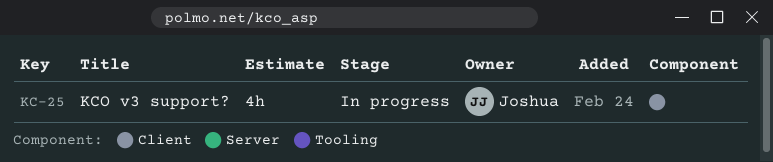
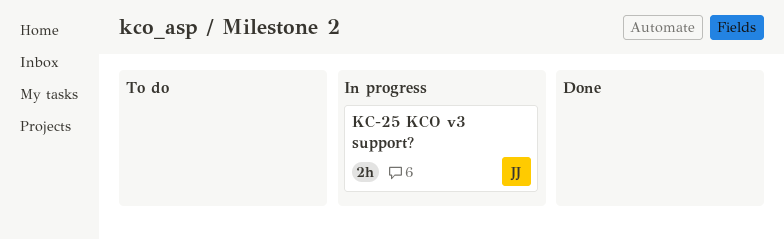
KC-25, estimate: 4h -> 2h

